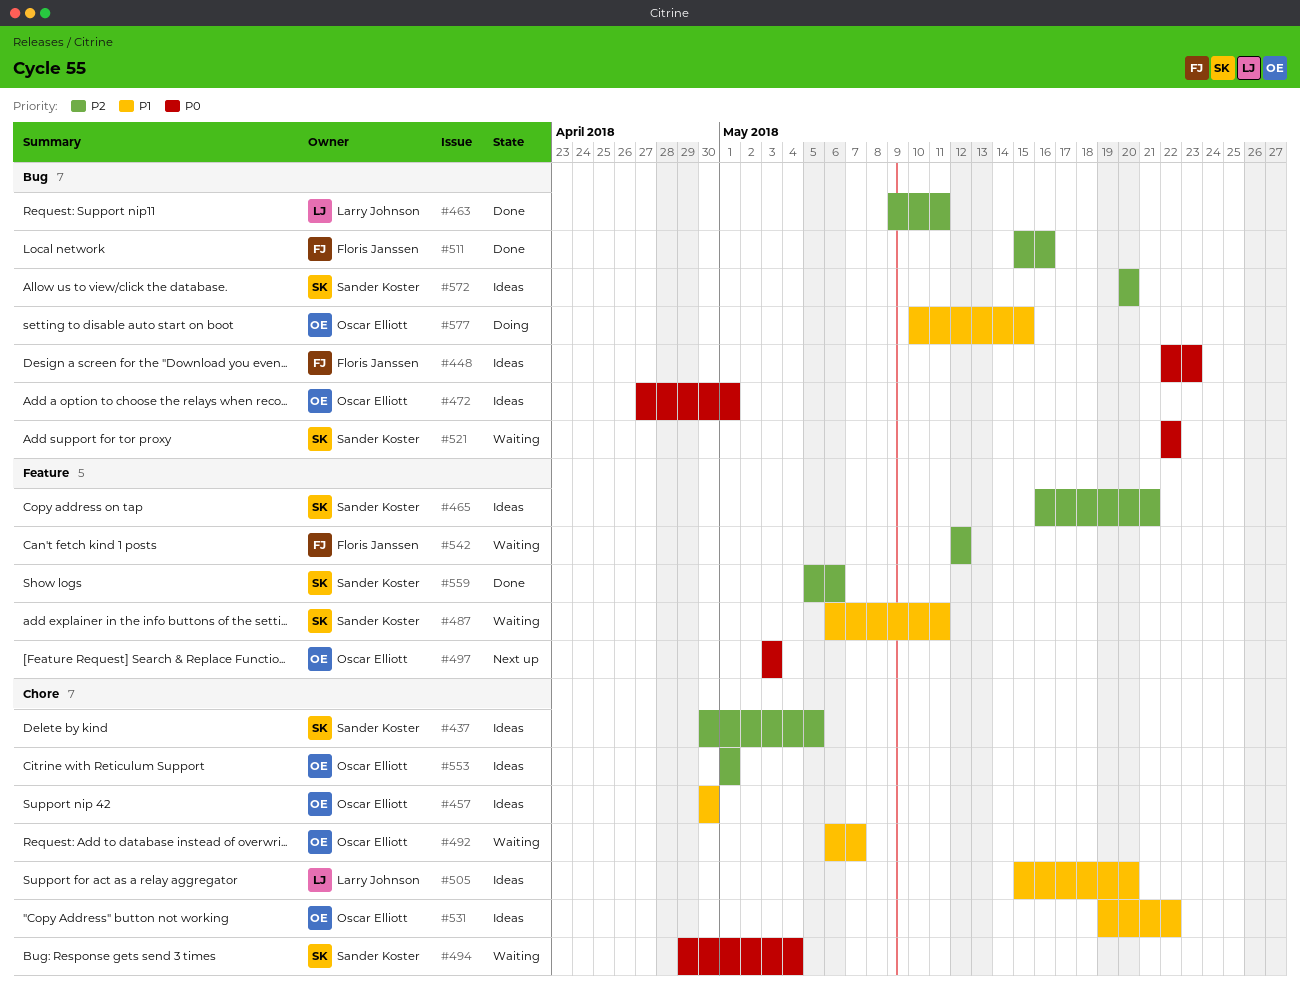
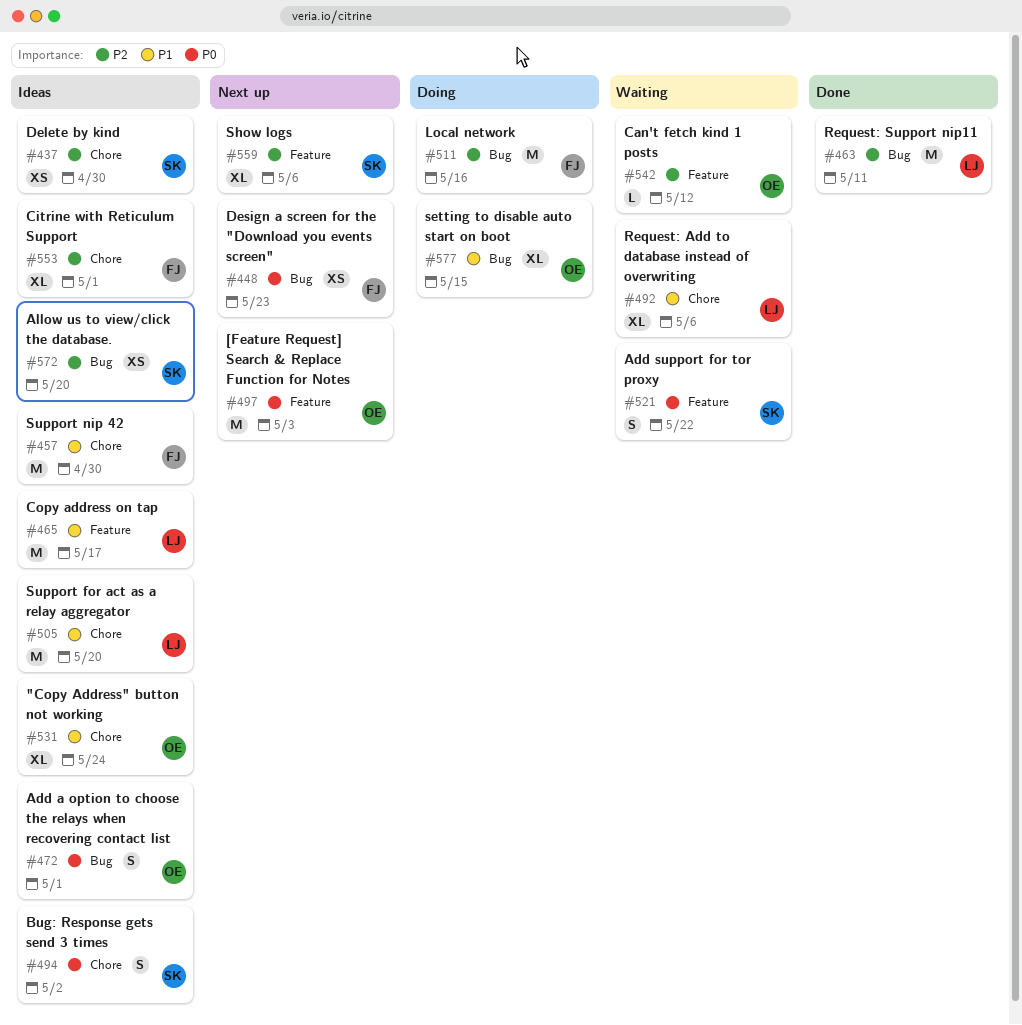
#437, due: May 5 -> Apr 30
#448, status: Ideas -> Next up
#457, owner: Oscar Elliott -> Floris Janssen
#465, owner: Sander Koster -> Larry Johnson
#465, priority: P2 -> P1
#465, due: May 21 -> May 17
#487: present -> none
#492, owner: Oscar Elliott -> Larry Johnson
#492, due: May 7 -> May 6
#494, status: Waiting -> Ideas
#494, due: May 4 -> May 2
#511, status: Done -> Doing
#521, label: Bug -> Feature
#531, due: May 22 -> May 24
#542, owner: Floris Janssen -> Oscar Elliott
#553, owner: Oscar Elliott -> Floris Janssen
#559, status: Done -> Next up

